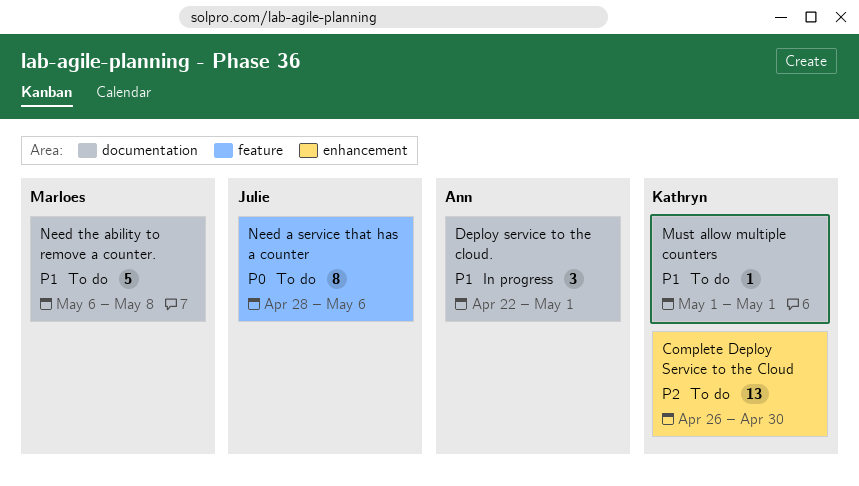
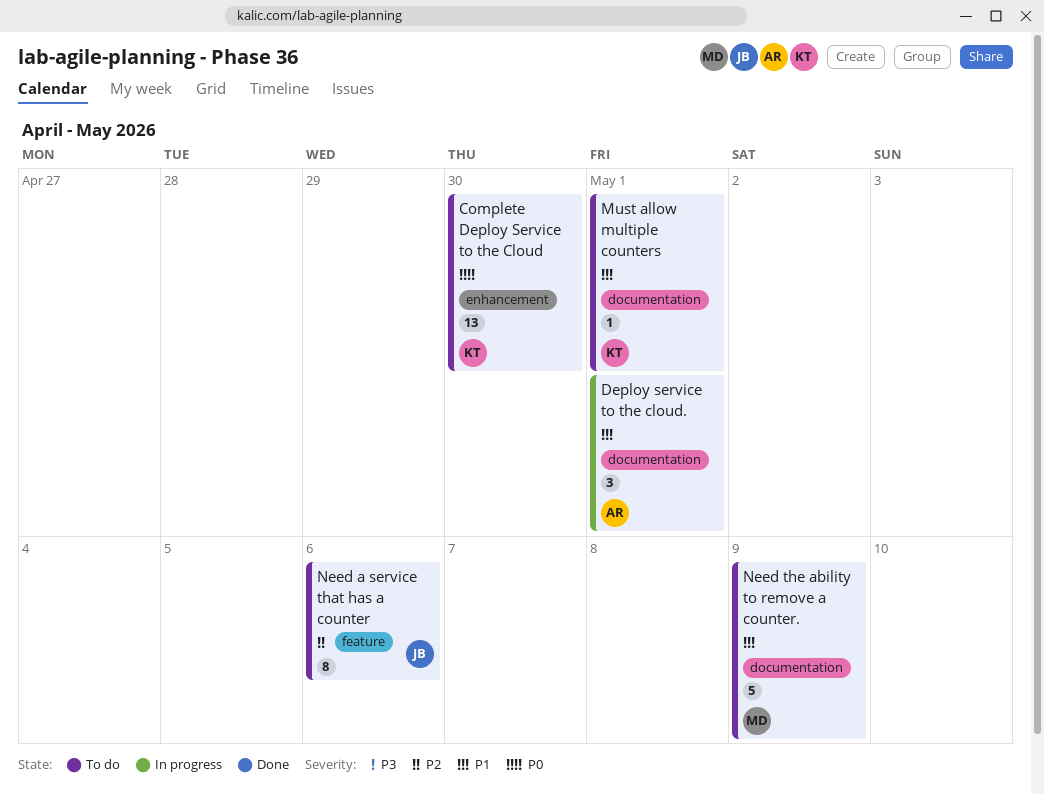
Complete Deploy Service to the Cloud, priority: P2 -> P0
Need a service that has a counter, priority: P0 -> P2
Need the ability to remove a counter., due: May 8 -> May 9

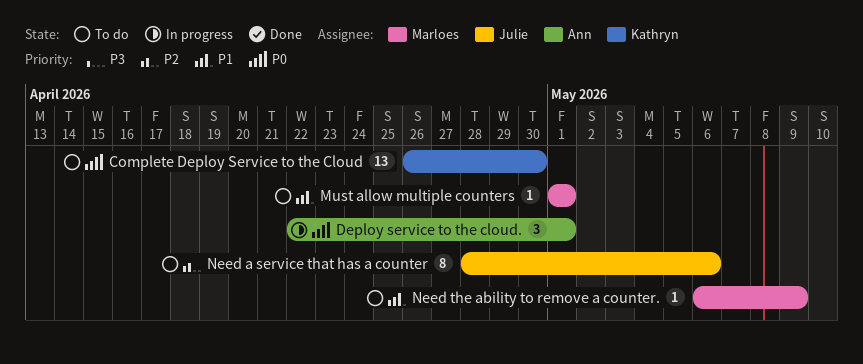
Deploy service to the cloud., priority: P1 -> P0
Must allow multiple counters, owner: Kathryn -> Marloes
Need the ability to remove a counter., estimate: 5 -> 1

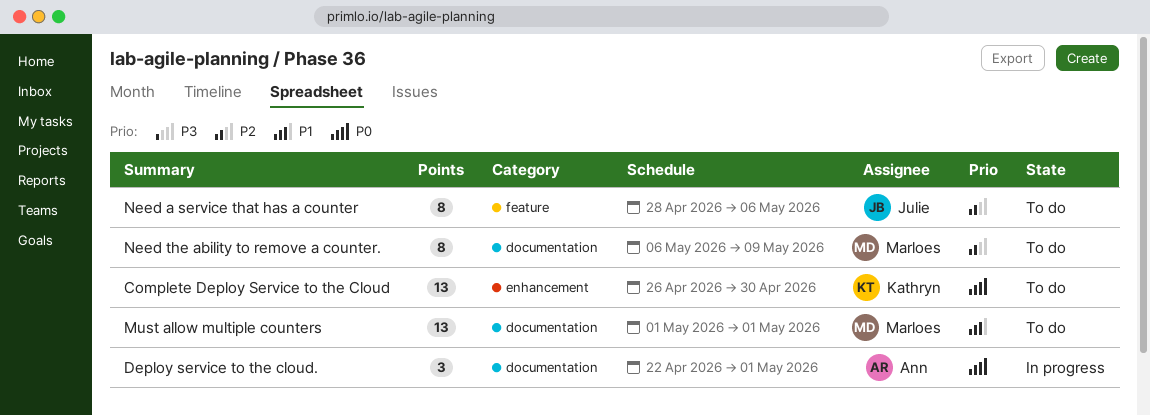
Must allow multiple counters, estimate: 1 -> 13
Need the ability to remove a counter., priority: P1 -> P2
Need the ability to remove a counter., estimate: 1 -> 8

